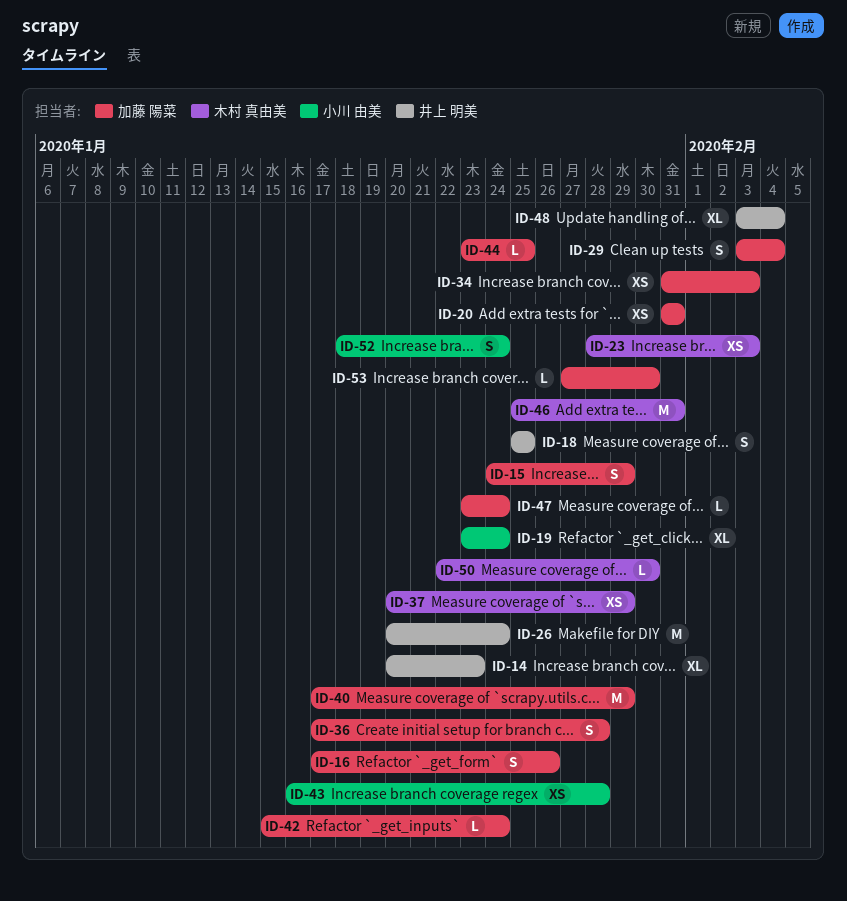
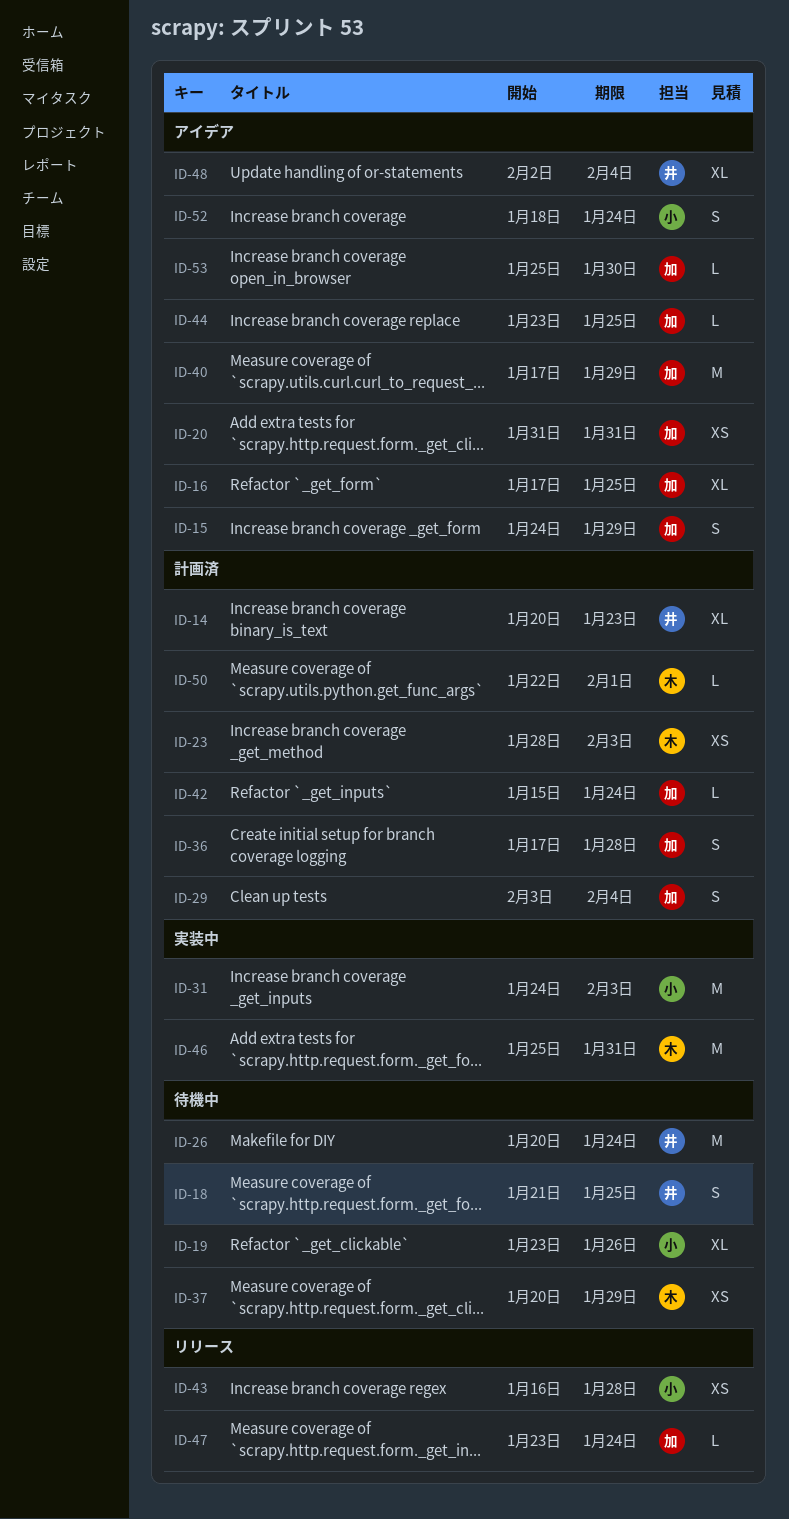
ID-16, estimate: S -> XL
ID-16, due: Jan 26 -> Jan 25
ID-18, start: Jan 25 -> Jan 21
ID-19, due: Jan 24 -> Jan 26
ID-31: none -> present
ID-34: present -> none
ID-48, start: Feb 3 -> Feb 2
ID-50, due: Jan 30 -> Feb 1
ID-53, start: Jan 27 -> Jan 25

